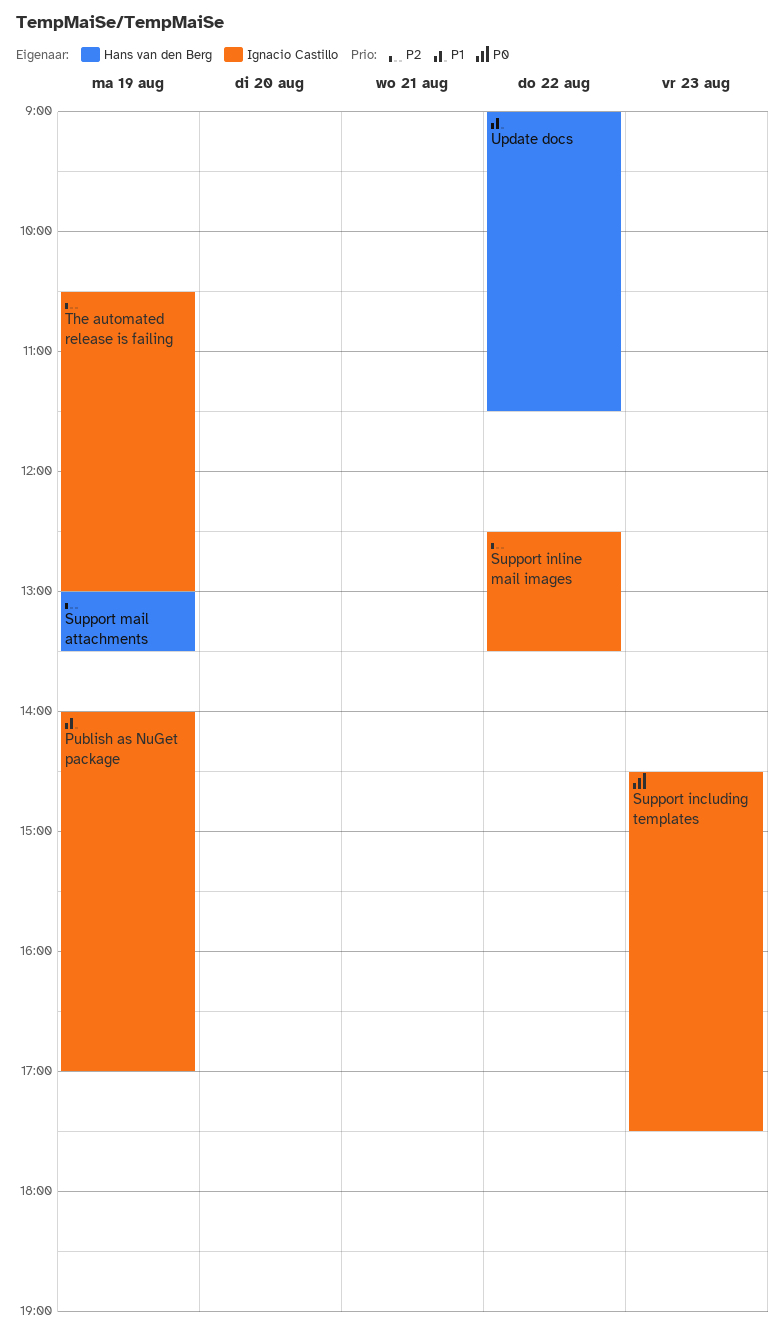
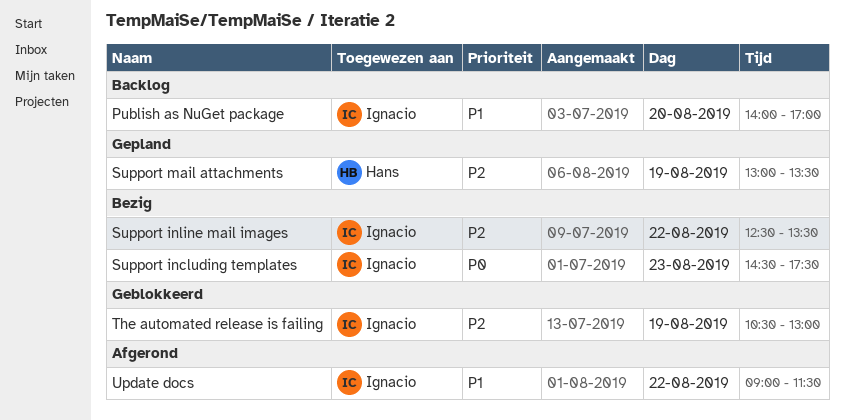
Publish as NuGet package, day: Aug 19 -> Aug 20
Update docs, owner: Hans van den Berg -> Ignacio Castillo

